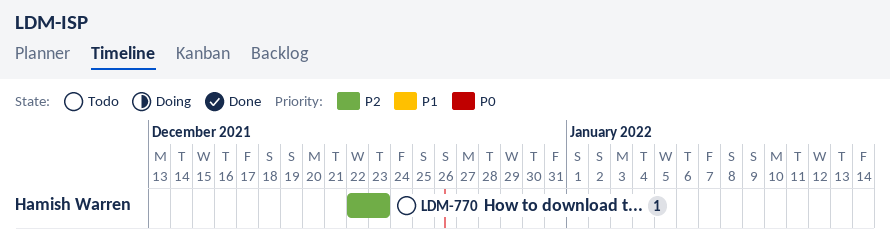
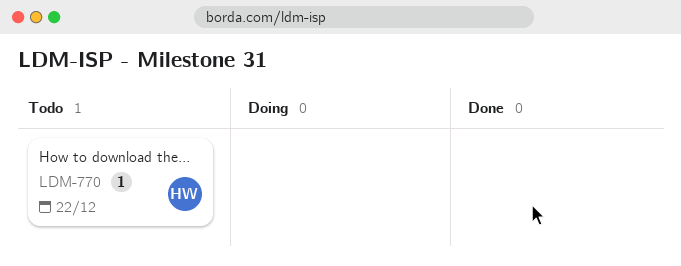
LDM-770, due: Dec 23 -> Dec 22

